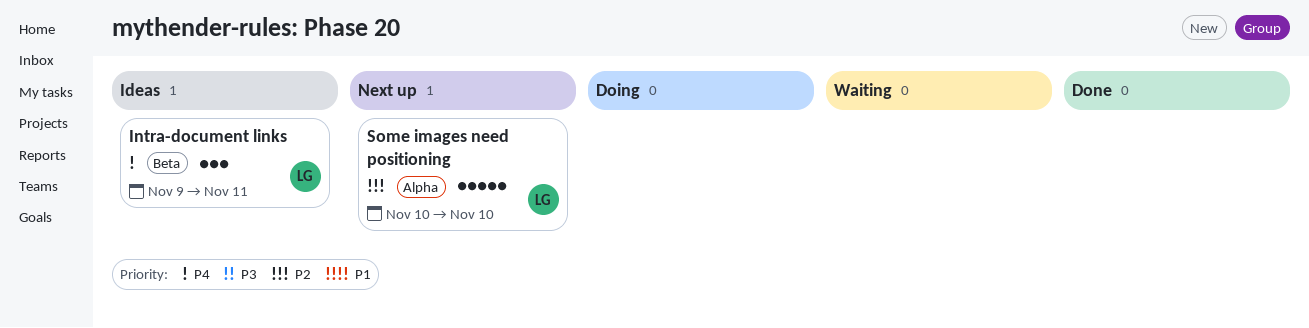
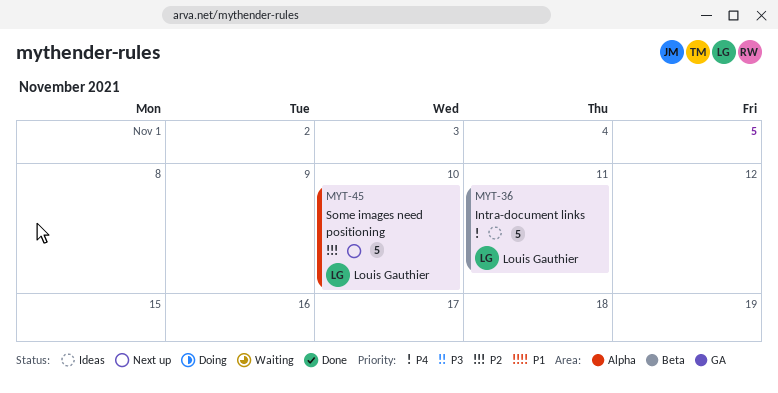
Intra-document links, estimate: 3 -> 5

